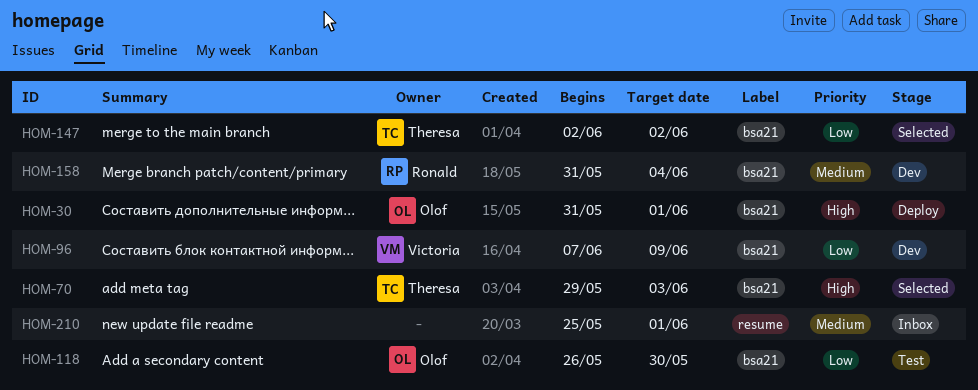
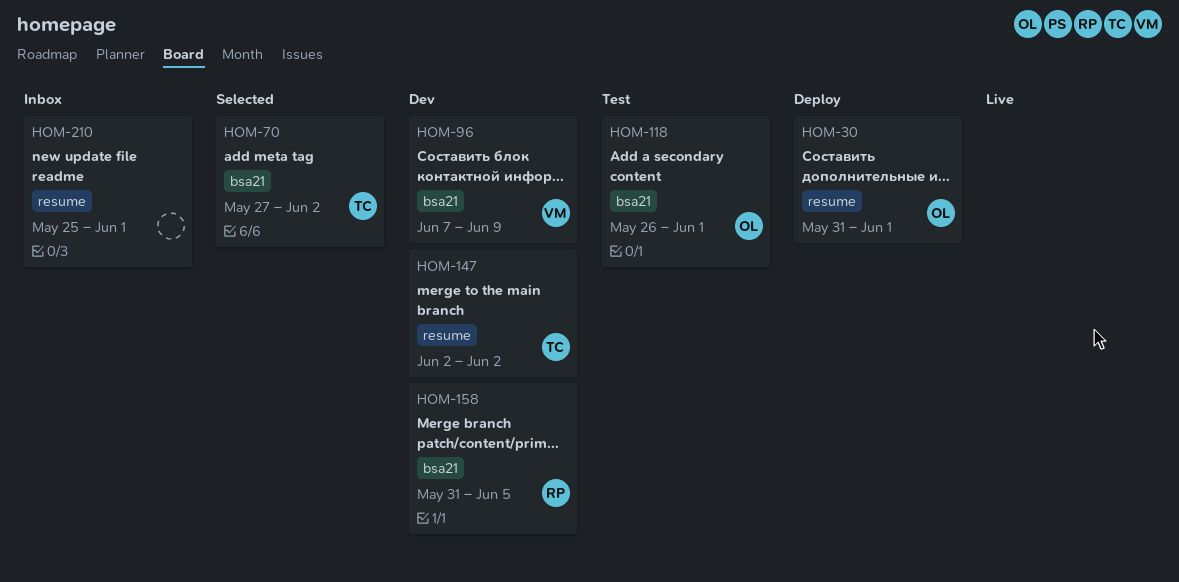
HOM-30, label: bsa21 -> resume
HOM-70, start: May 29 -> May 27
HOM-70, due: Jun 3 -> Jun 2
HOM-118, due: May 30 -> Jun 1
HOM-147, status: Selected -> Dev
HOM-147, label: bsa21 -> resume
HOM-158, due: Jun 4 -> Jun 5

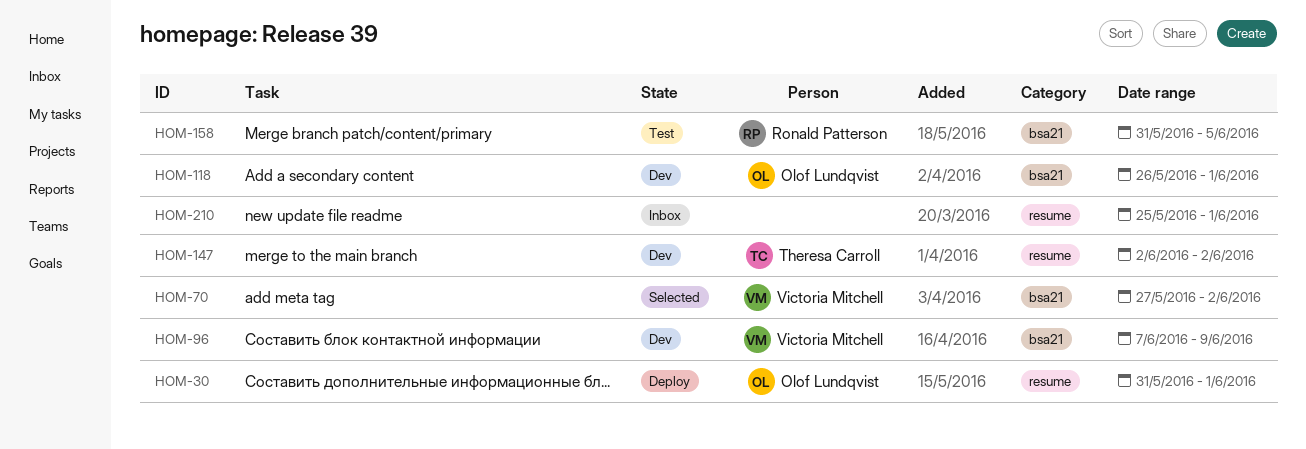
HOM-70, owner: Theresa Carroll -> Victoria Mitchell
HOM-118, status: Test -> Dev
HOM-158, status: Dev -> Test

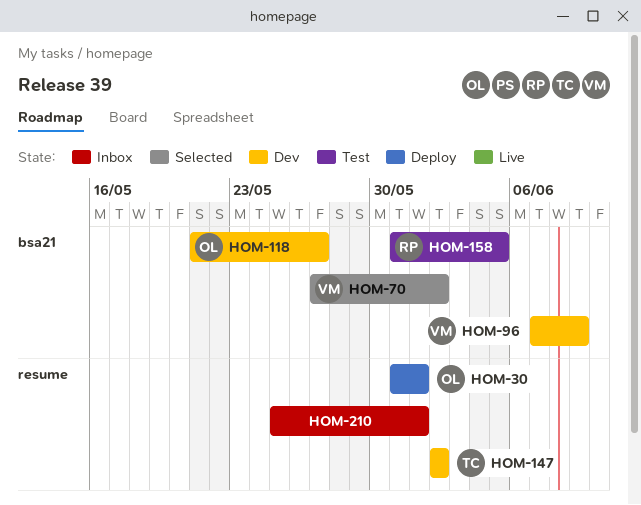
HOM-118, start: May 26 -> May 21
HOM-118, due: Jun 1 -> May 27

